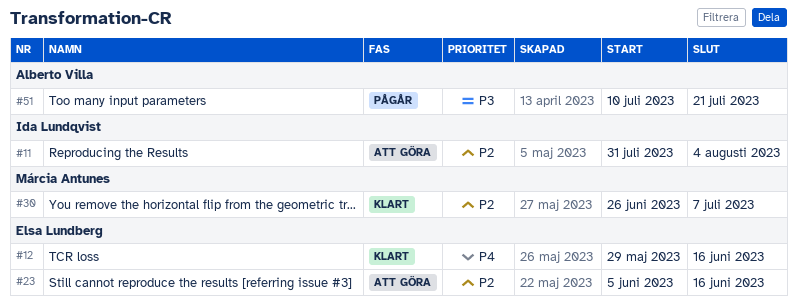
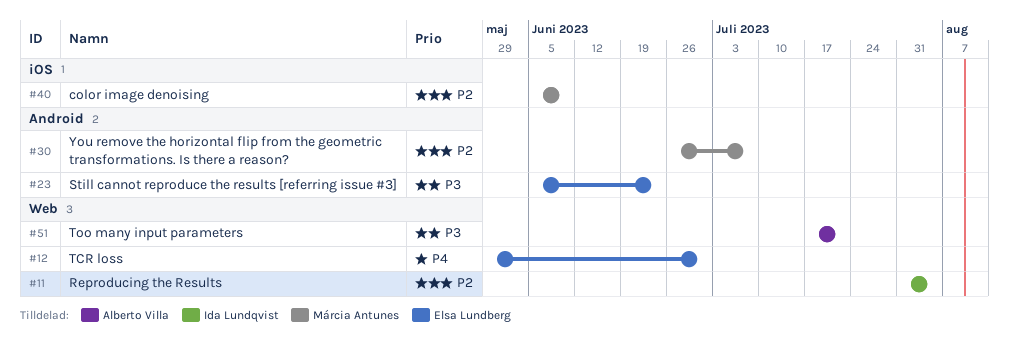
#12, due: Jun 16 -> Jun 30
#23, priority: P2 -> P3
#23, due: Jun 16 -> Jun 23
#40: none -> present
#51, start: Jul 10 -> Jul 17

